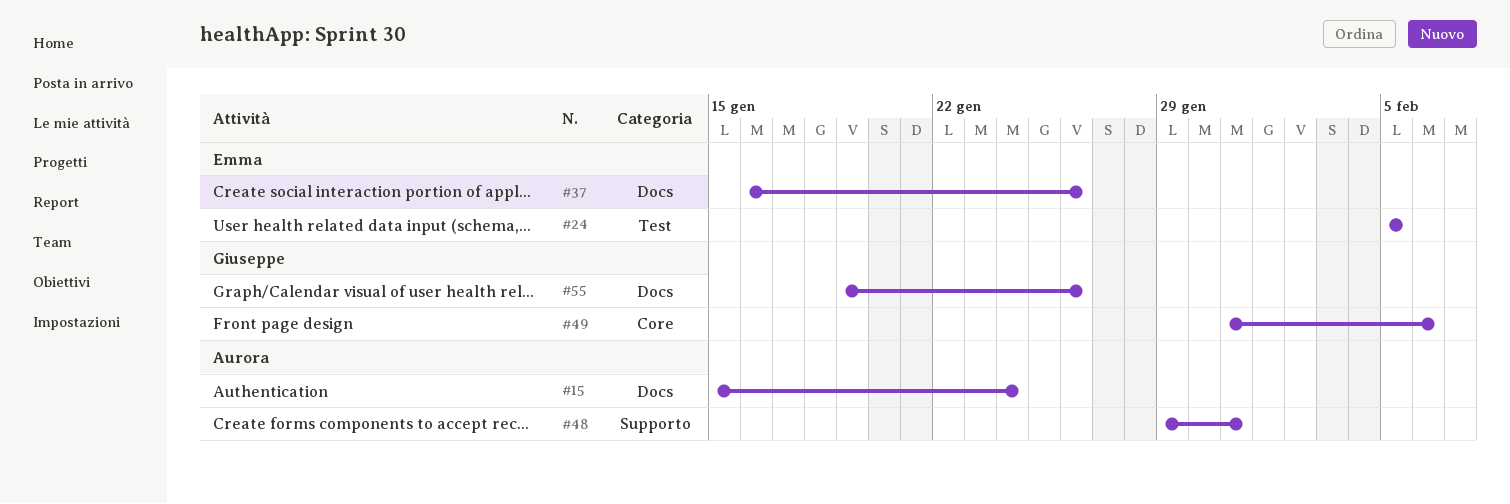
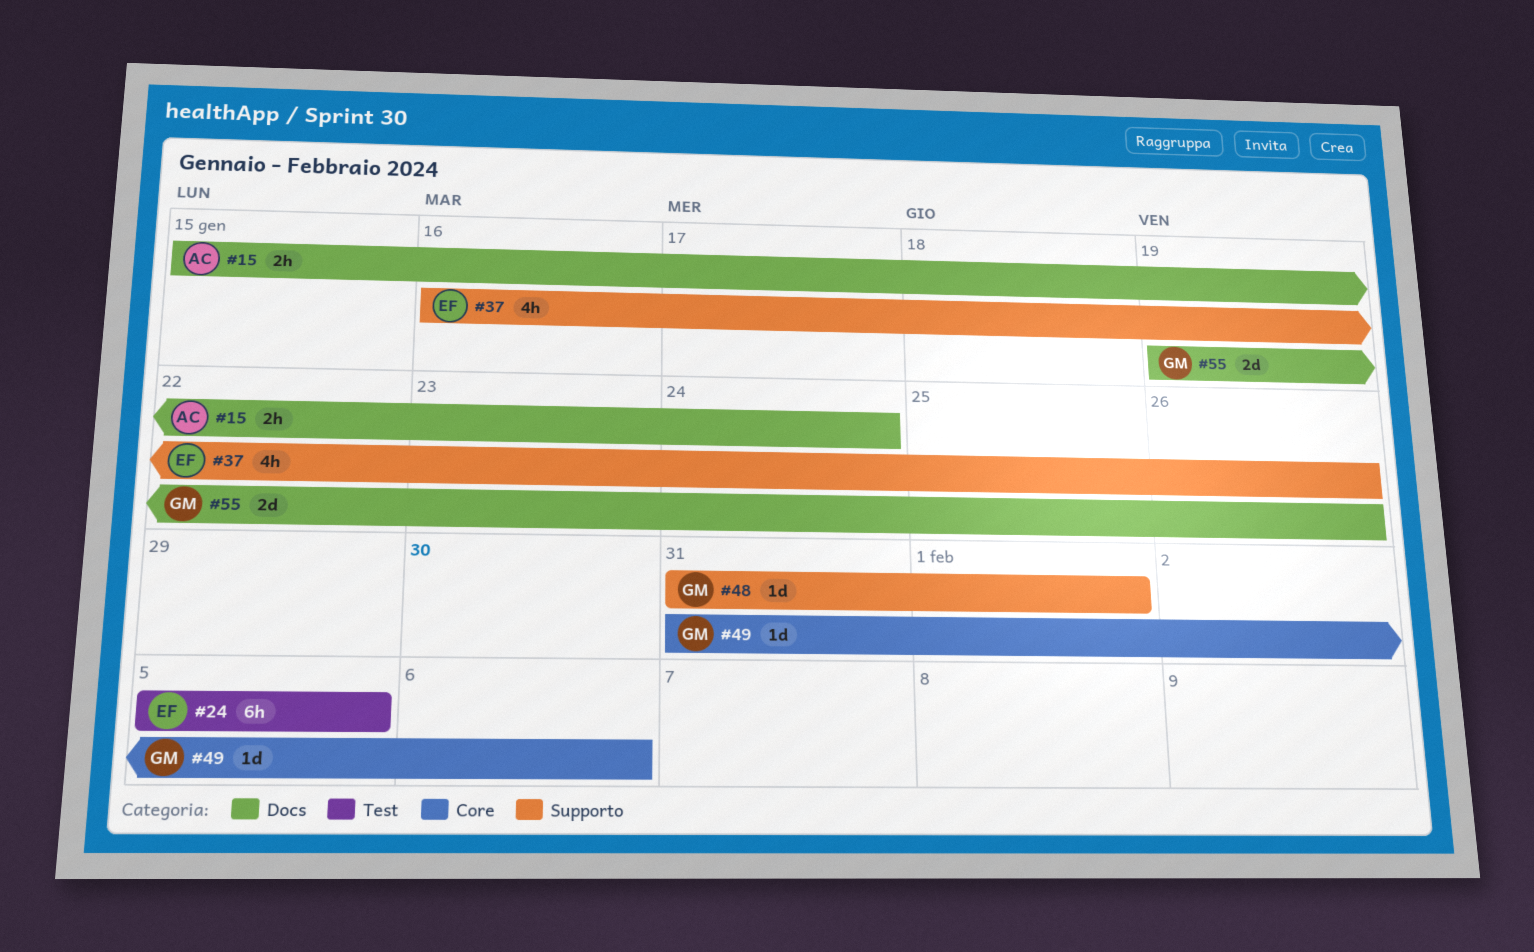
#37, label: Docs -> Supporto
#48, owner: Aurora -> Giuseppe
#48, start: Jan 29 -> Jan 31
#48, due: Jan 31 -> Feb 1

